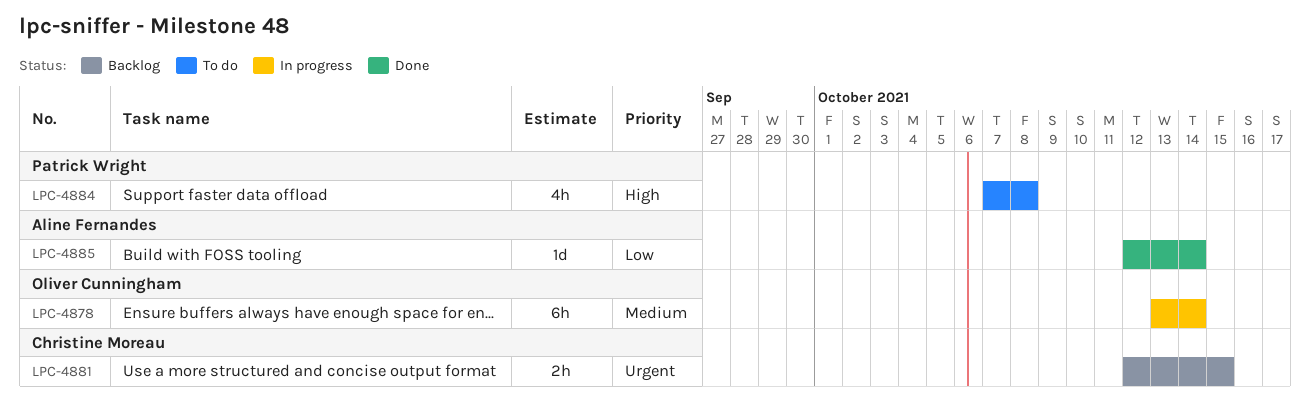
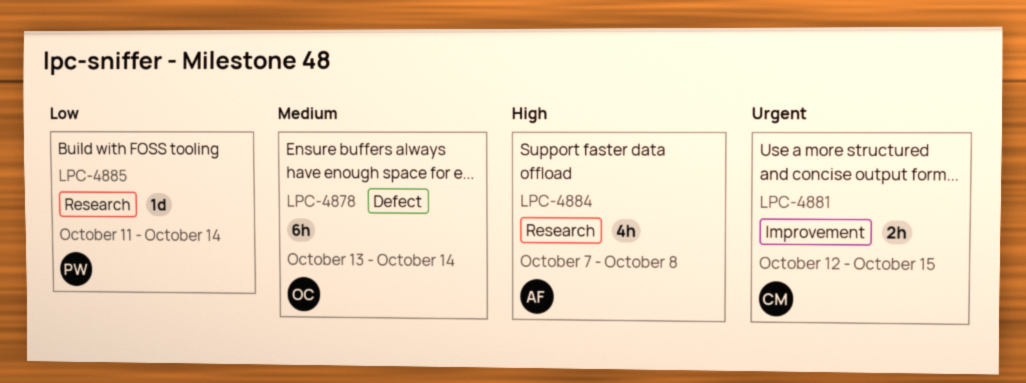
LPC-4884, owner: Patrick Wright -> Aline Fernandes
LPC-4885, owner: Aline Fernandes -> Patrick Wright
LPC-4885, start: Oct 12 -> Oct 11

